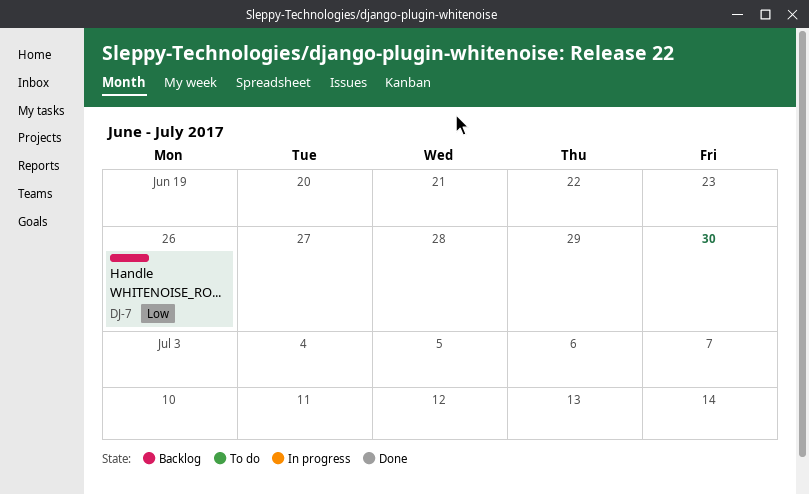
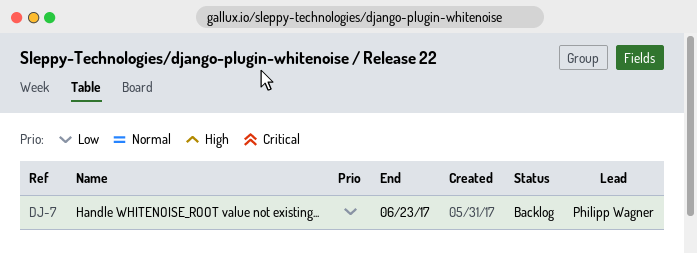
DJ-7, due: Jun 26 -> Jun 23

